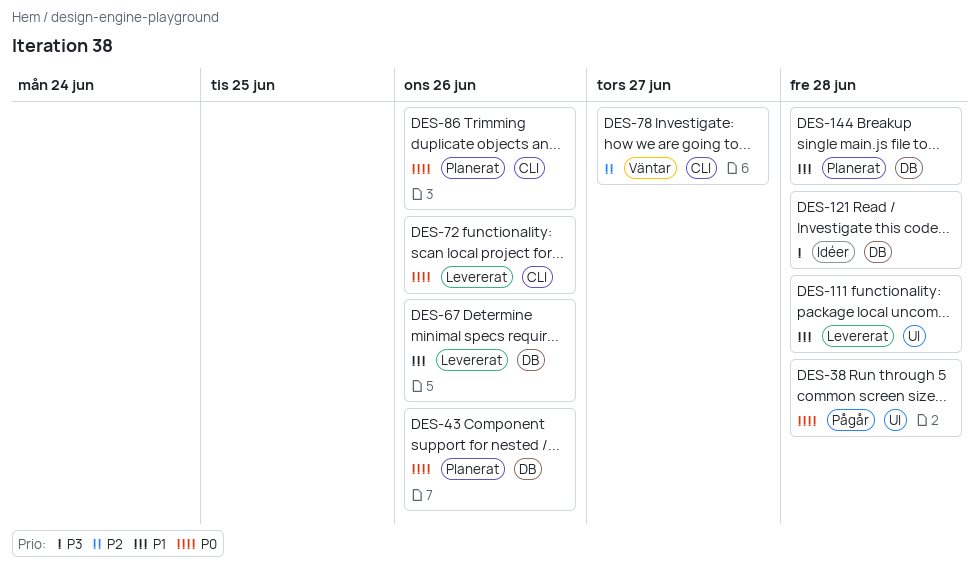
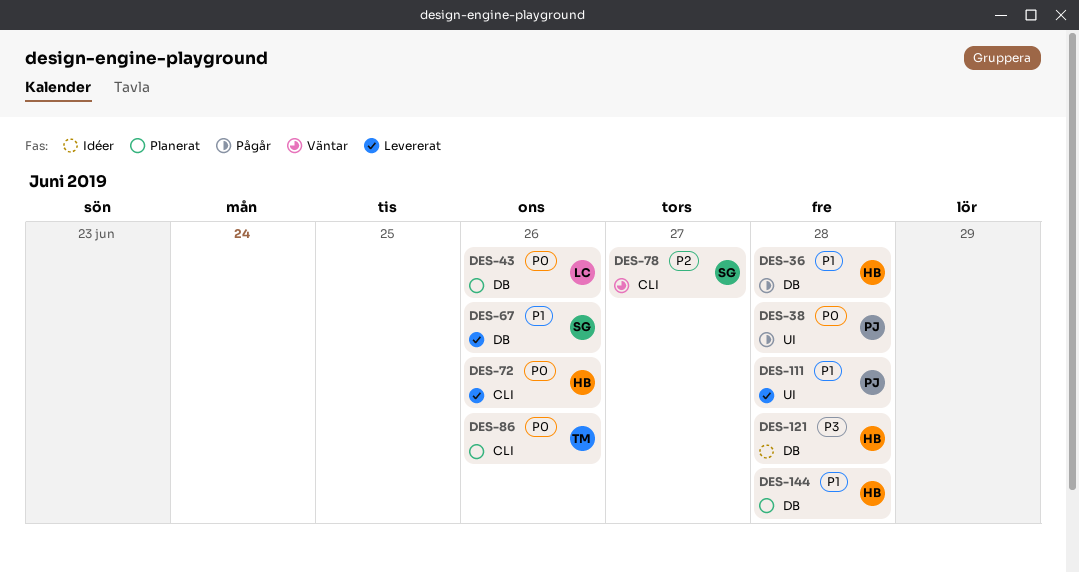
DES-36: none -> present

